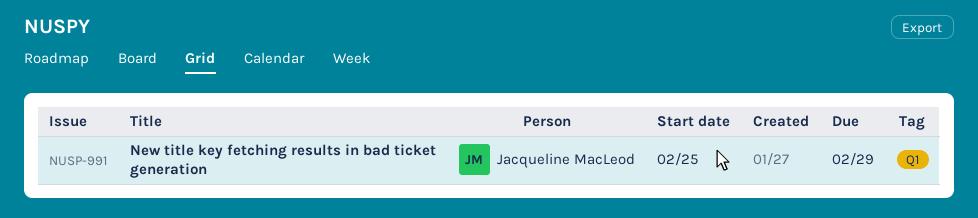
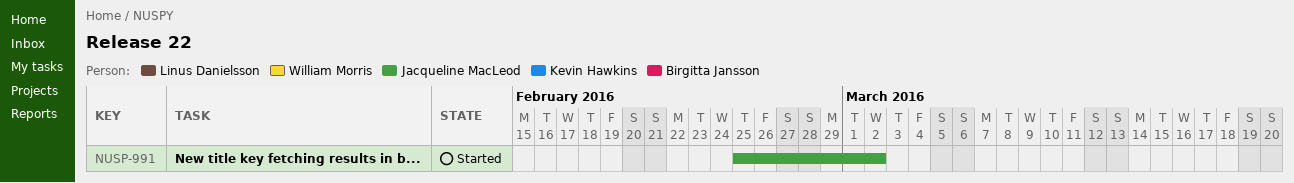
NUSP-991, due: Feb 29 -> Mar 2

